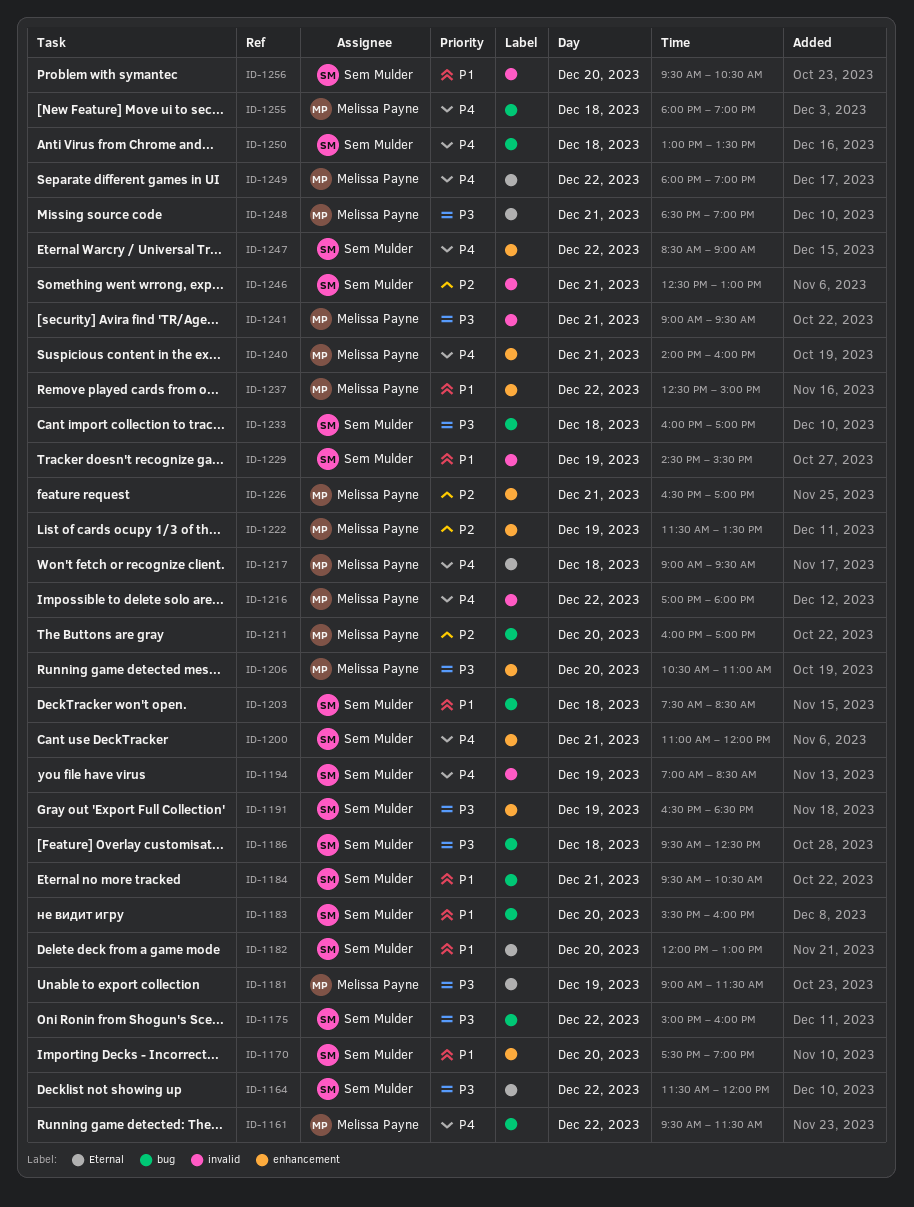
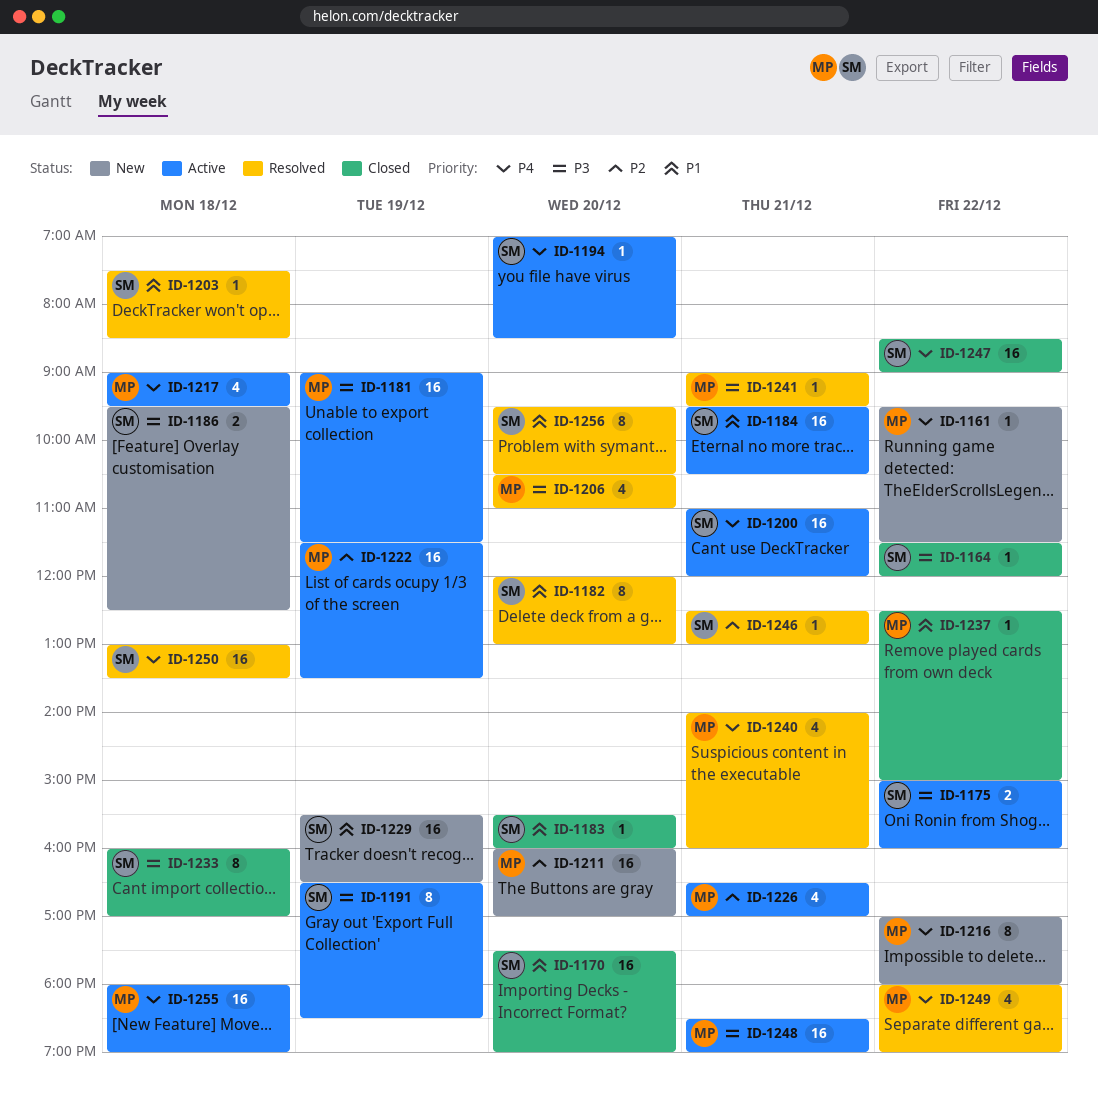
ID-1194, day: Dec 19 -> Dec 20
ID-1229, begins: 14:30 -> 15:30
ID-1229, ends: 15:30 -> 16:30

